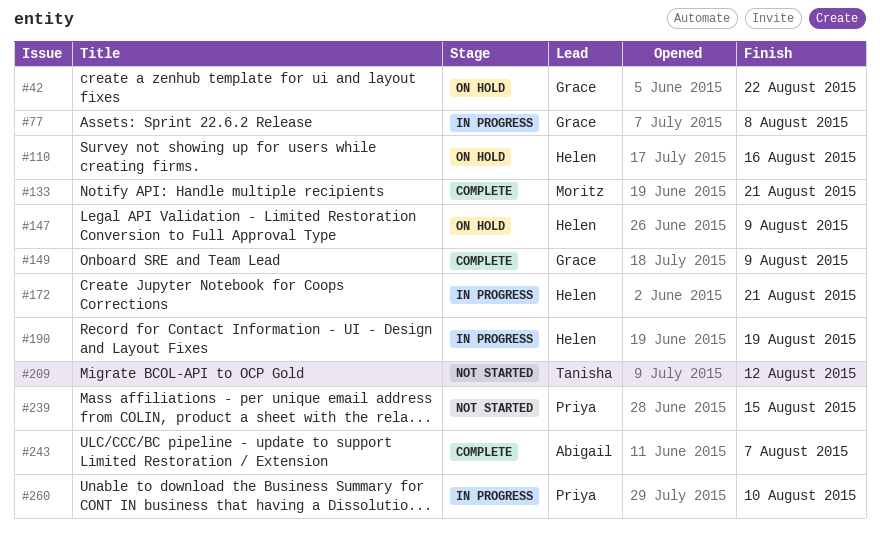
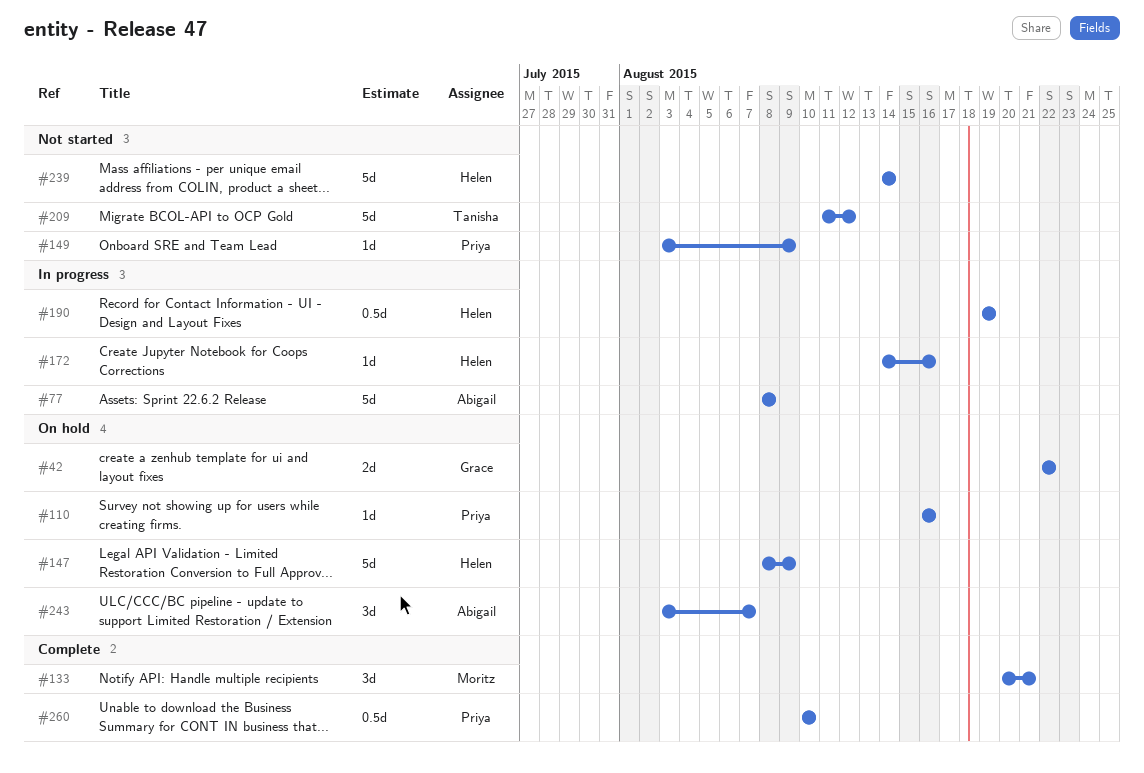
#77, owner: Grace -> Abigail
#110, owner: Helen -> Priya
#149, status: Complete -> Not started
#149, owner: Grace -> Priya
#172, due: Aug 21 -> Aug 16
#239, owner: Priya -> Helen
#239, due: Aug 15 -> Aug 14
#243, status: Complete -> On hold
#260, status: In progress -> Complete

